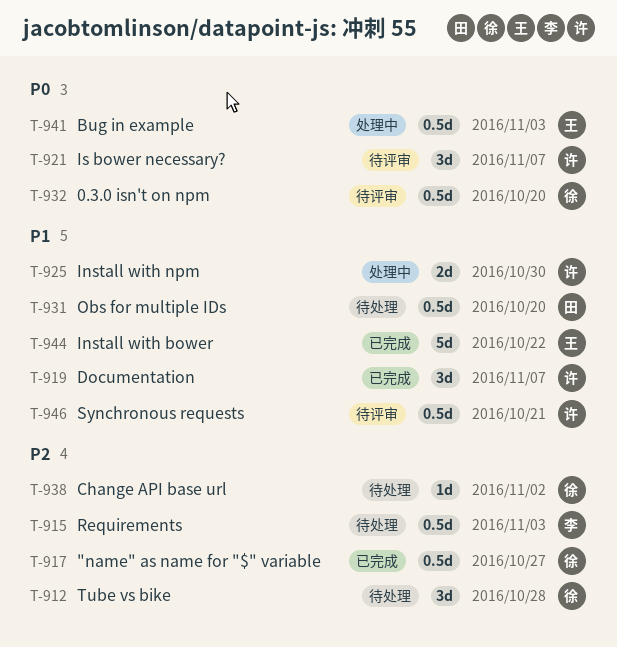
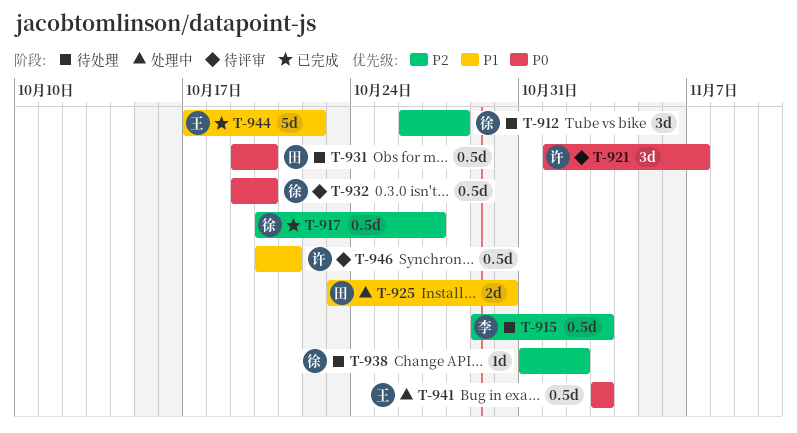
T-919: present -> none
T-925, owner: 许 -> 田
T-931, priority: P1 -> P0

